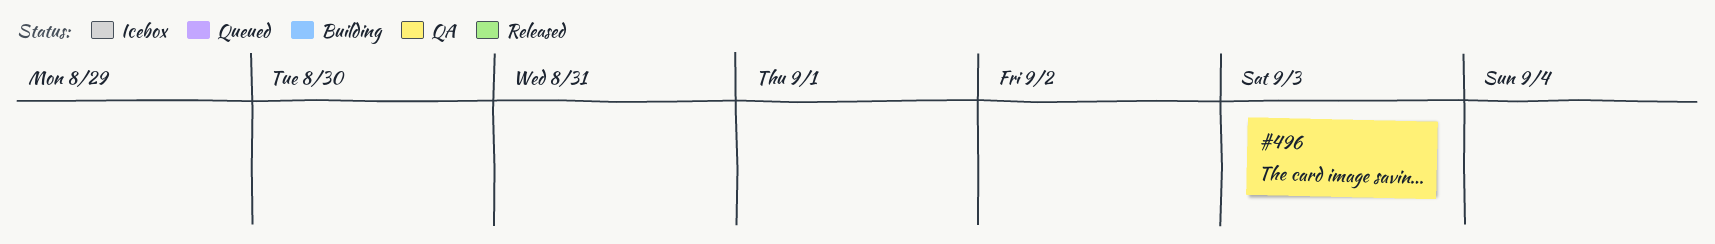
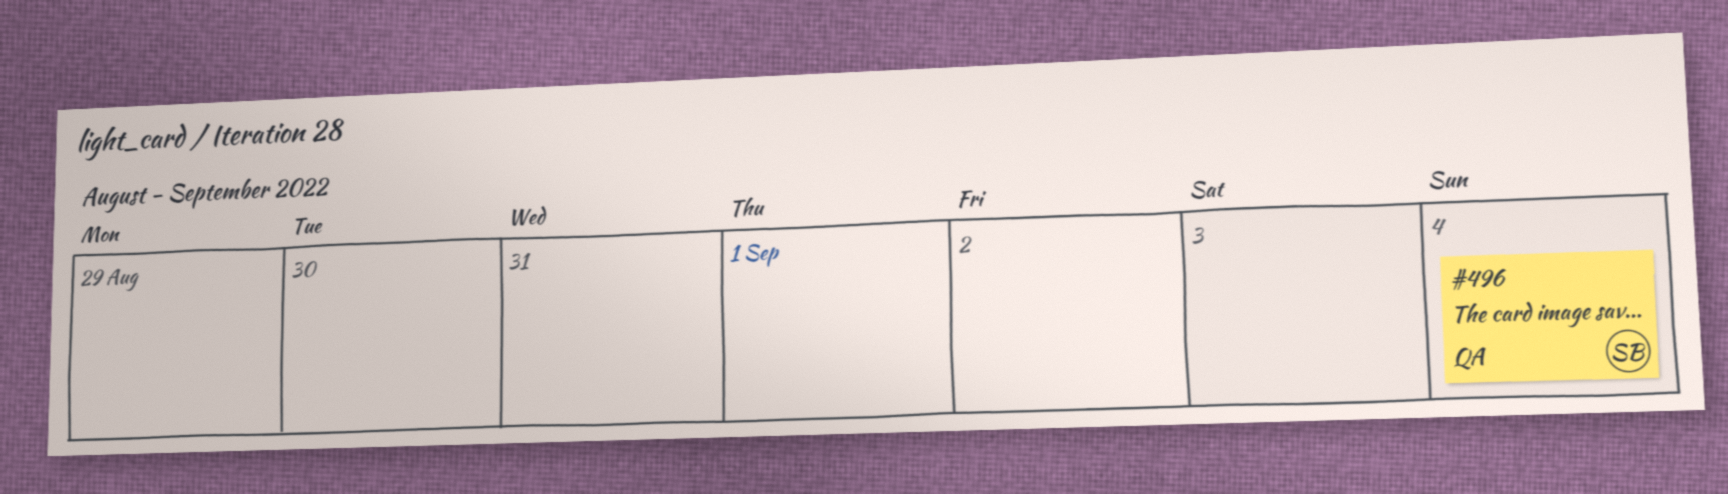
#496, due: Sep 3 -> Sep 4

